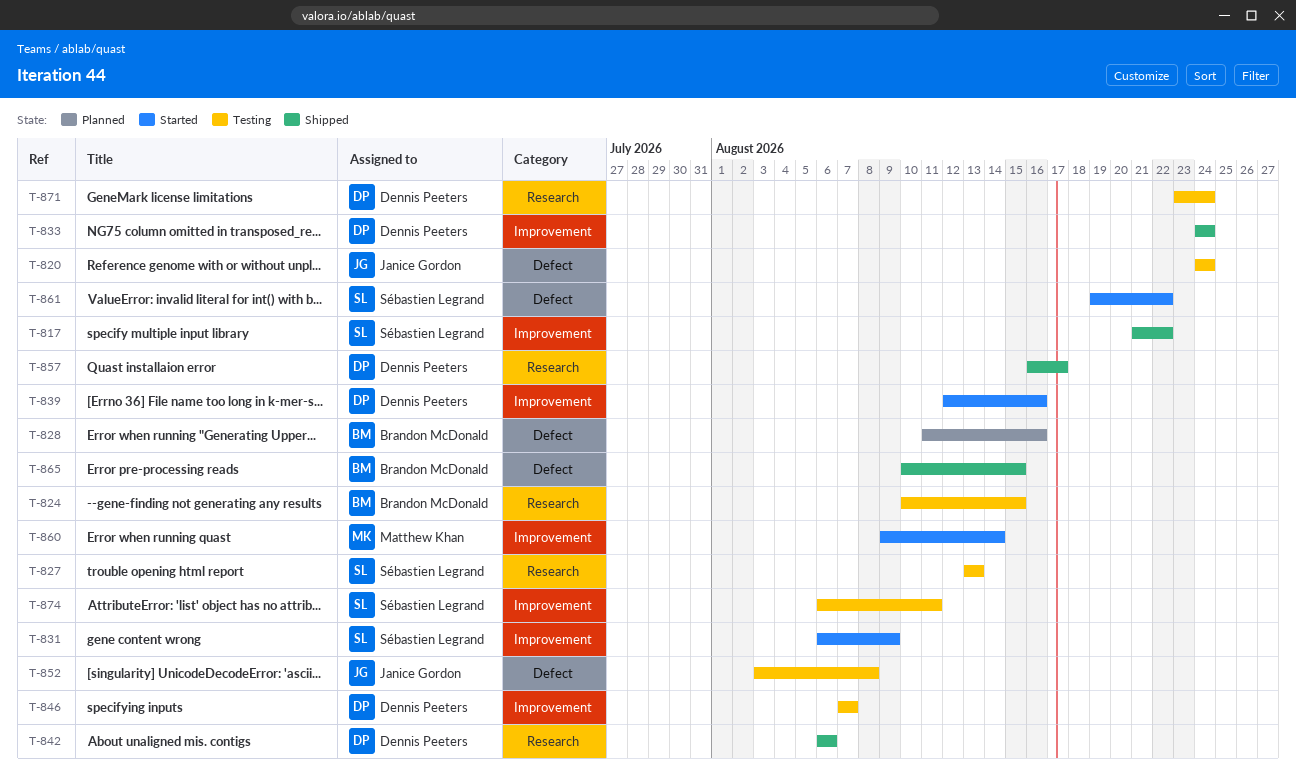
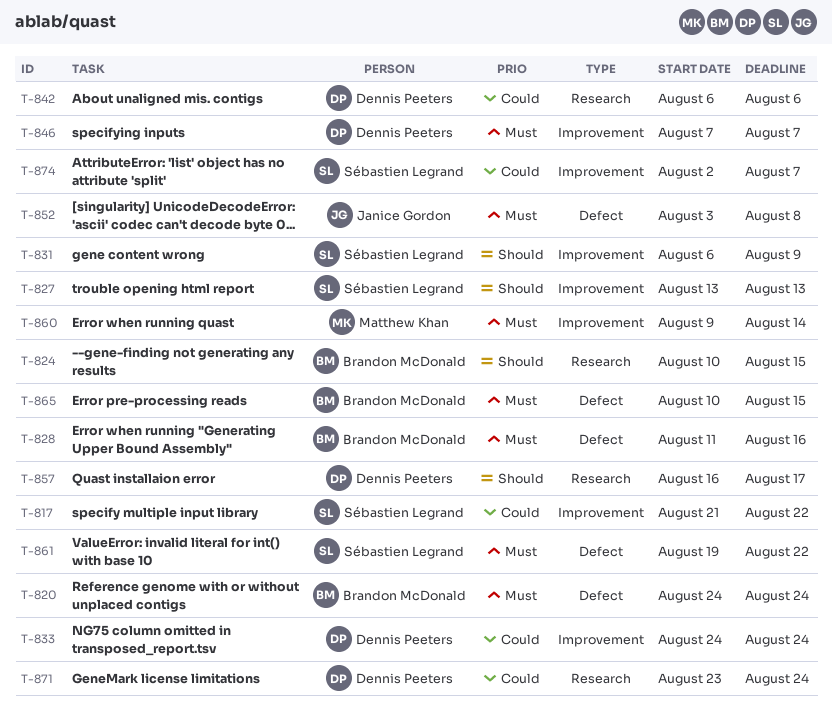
T-820, owner: Janice Gordon -> Brandon McDonald
T-827, label: Research -> Improvement
T-839: present -> none
T-874, start: Aug 6 -> Aug 2
T-874, due: Aug 11 -> Aug 7

